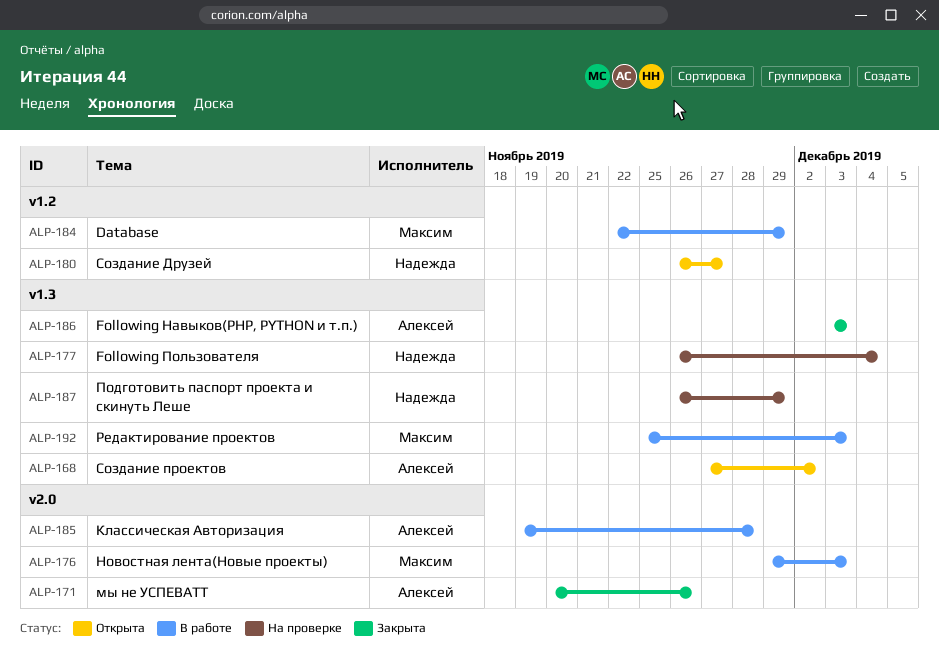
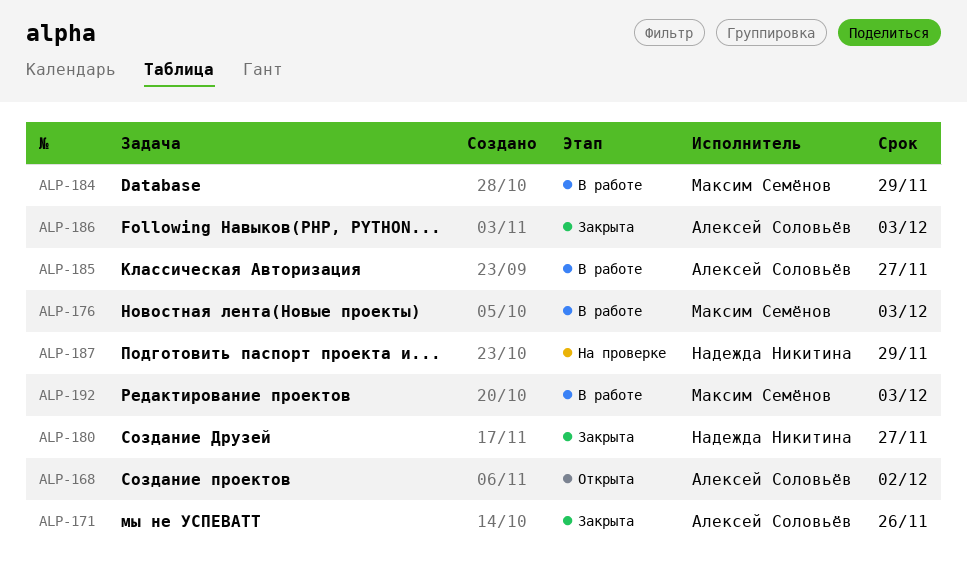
ALP-177: present -> none
ALP-180, status: Открыта -> Закрыта
ALP-185, due: Nov 28 -> Nov 27

